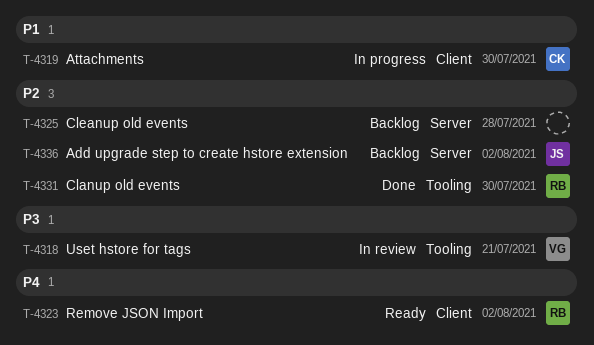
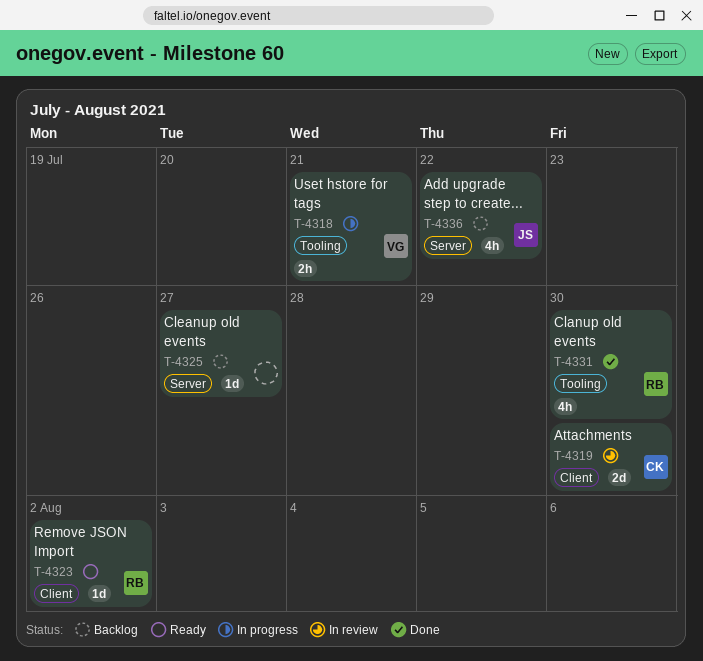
T-4318, status: In review -> In progress
T-4319, status: In progress -> In review
T-4325, due: Jul 28 -> Jul 27
T-4336, due: Aug 2 -> Jul 22

